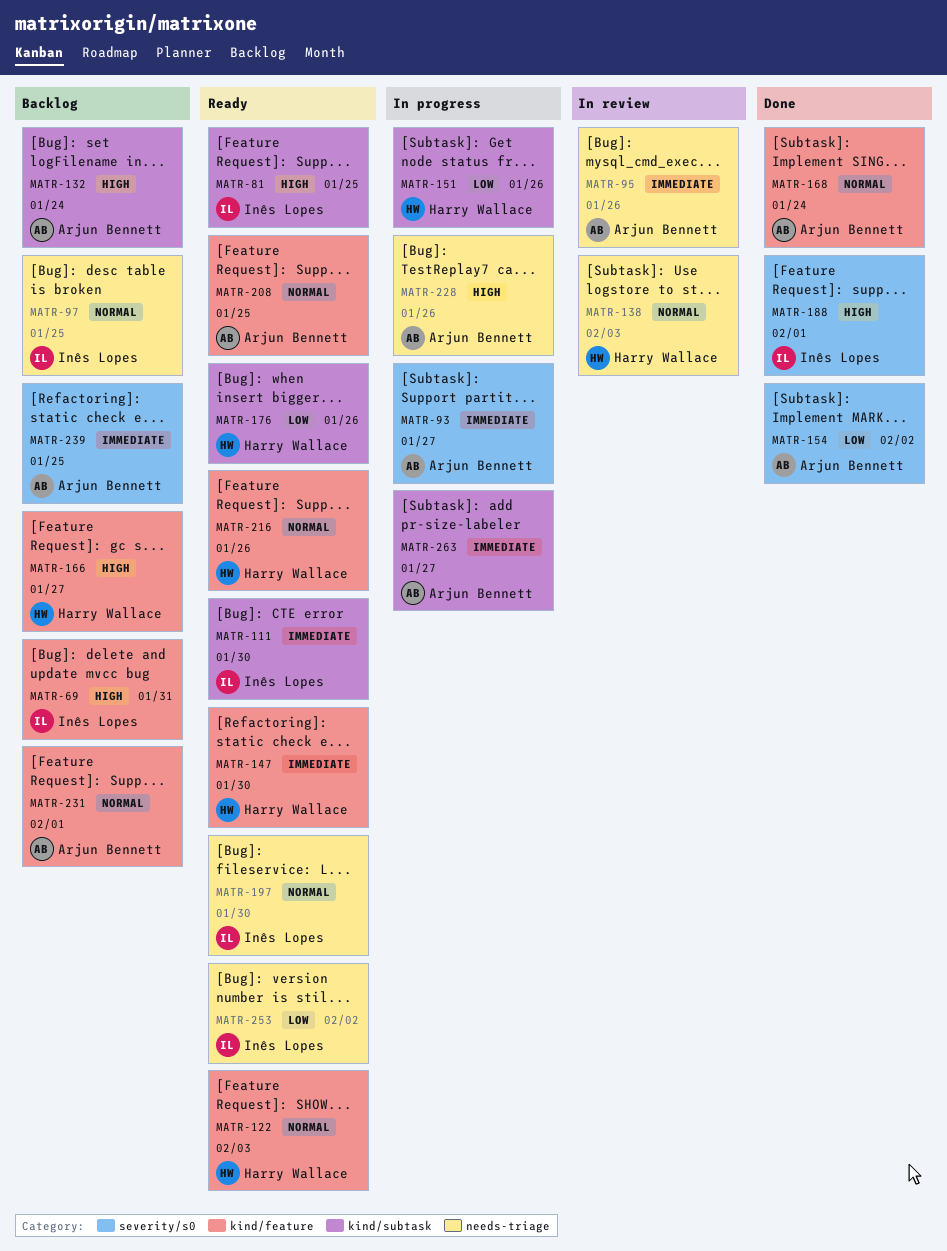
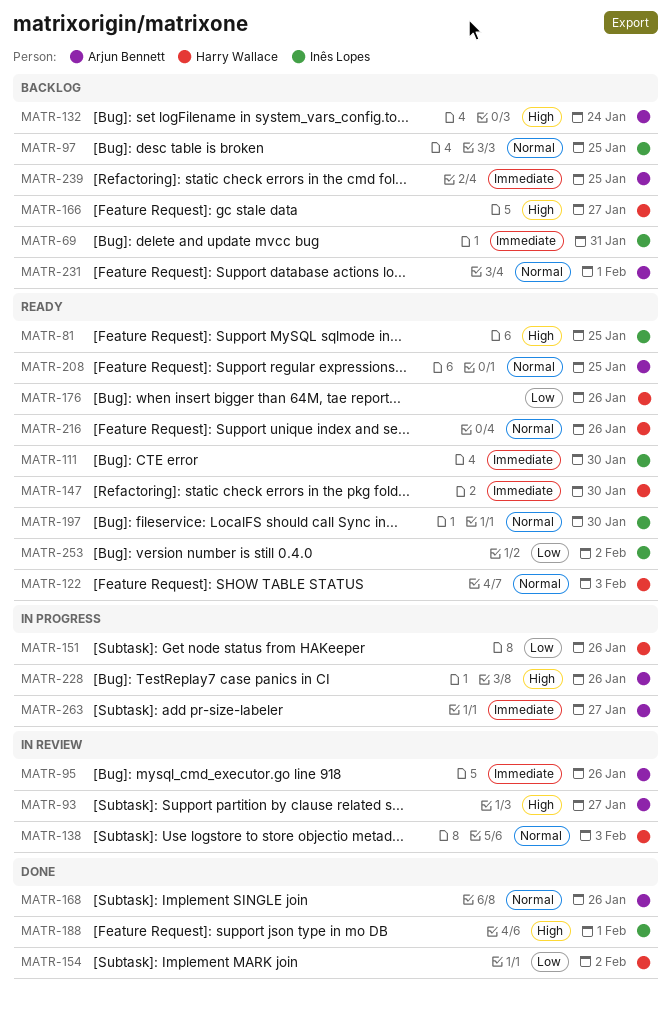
MATR-69, priority: High -> Immediate
MATR-93, status: In progress -> In review
MATR-93, priority: Immediate -> High
MATR-154, owner: Arjun Bennett -> Harry Wallace
MATR-168, due: Jan 24 -> Jan 26

